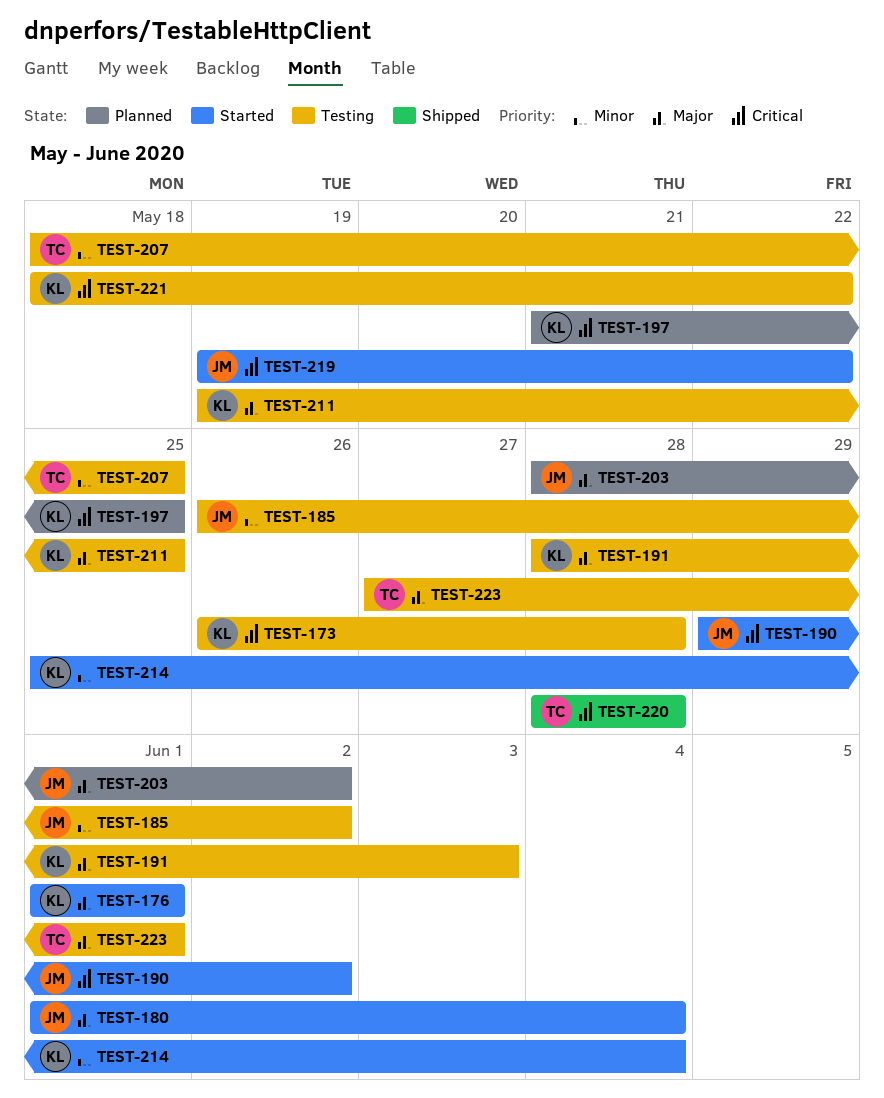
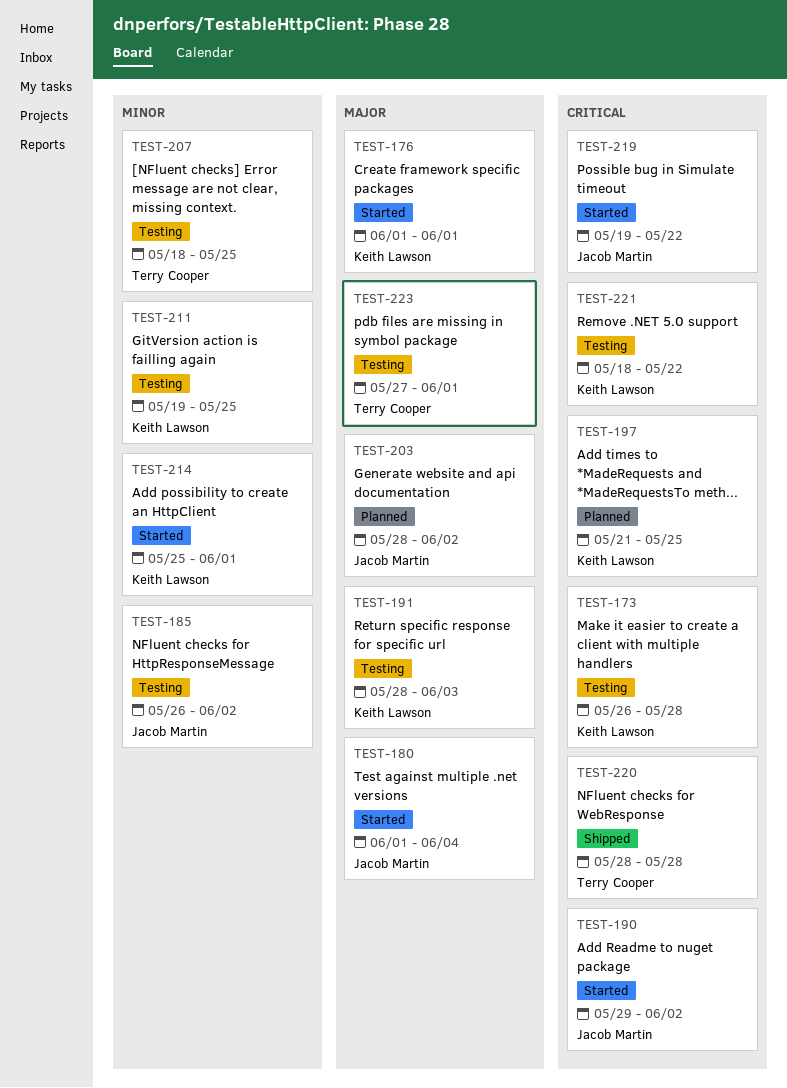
TEST-211, priority: Major -> Minor
TEST-214, due: Jun 4 -> Jun 1

